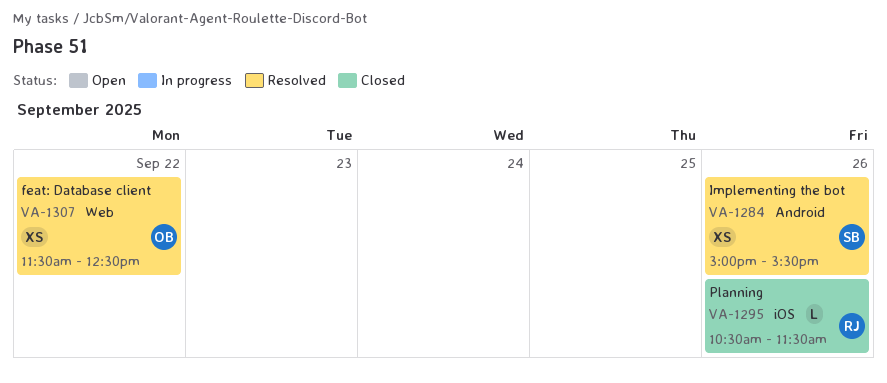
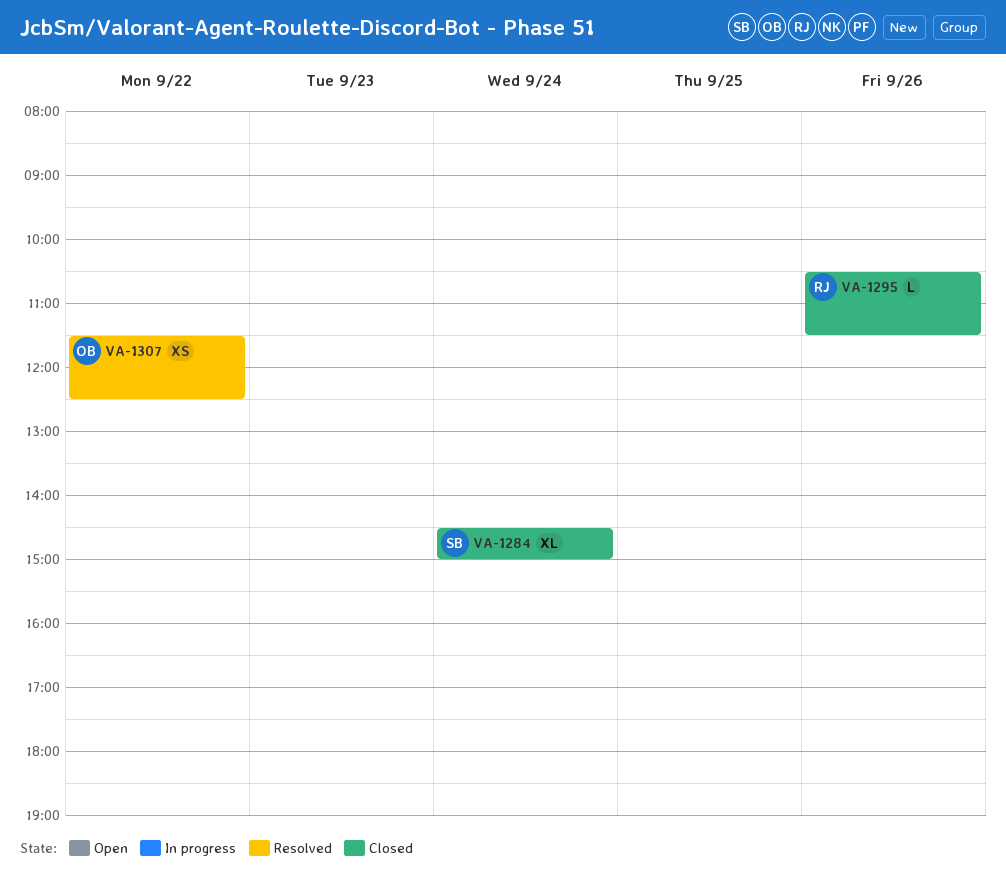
VA-1284, status: Resolved -> Closed
VA-1284, estimate: XS -> XL
VA-1284, day: Sep 26 -> Sep 24
VA-1284, begins: 15:00 -> 14:30
VA-1284, ends: 15:30 -> 15:00

